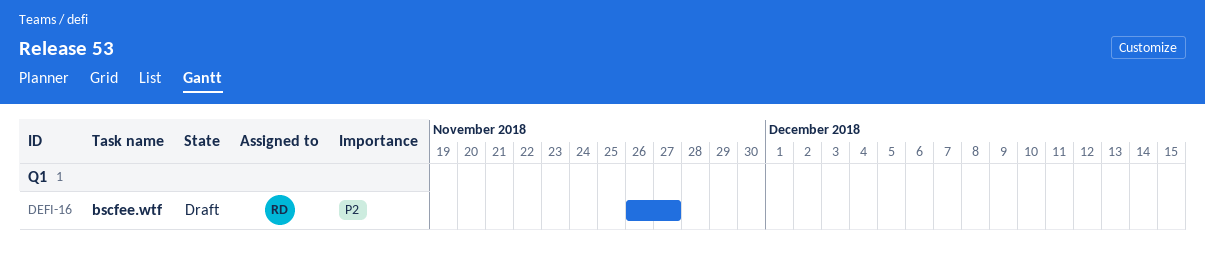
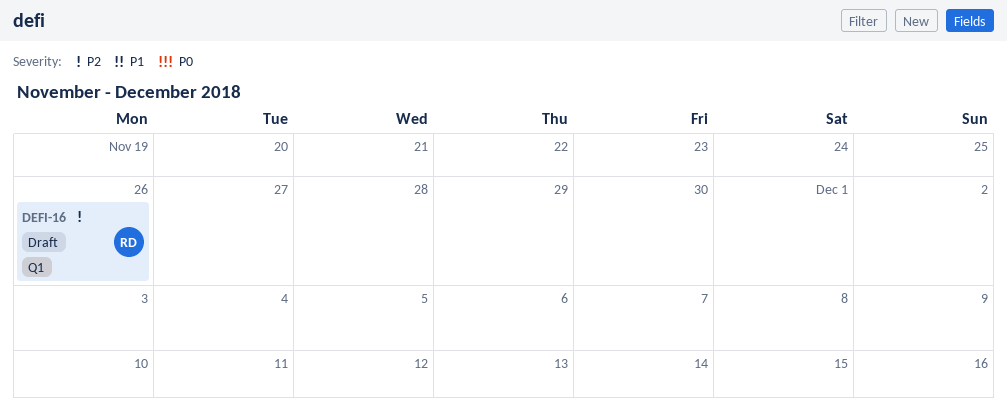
DEFI-16, due: Nov 27 -> Nov 26

